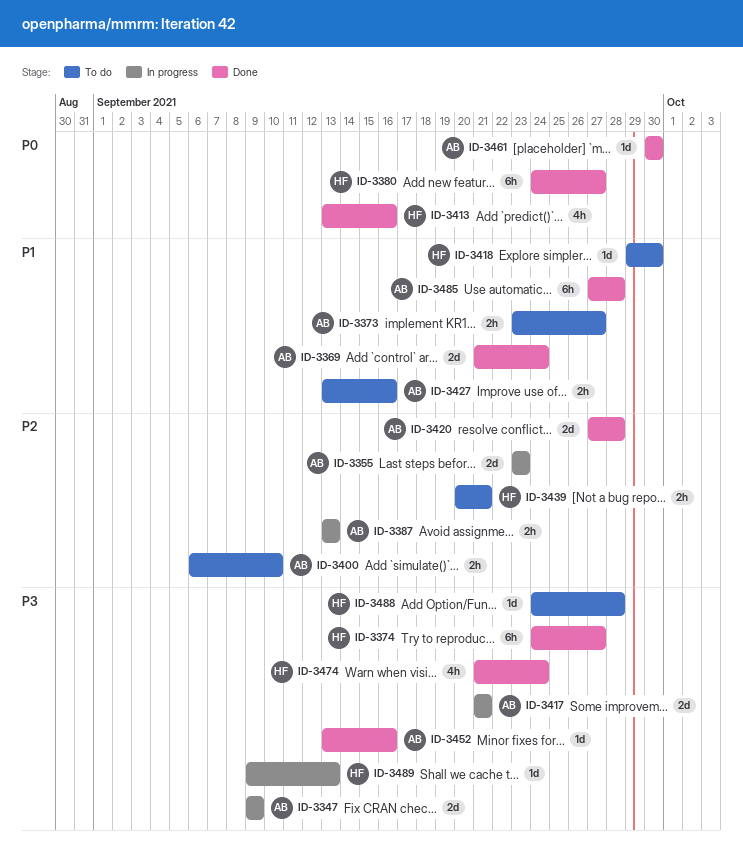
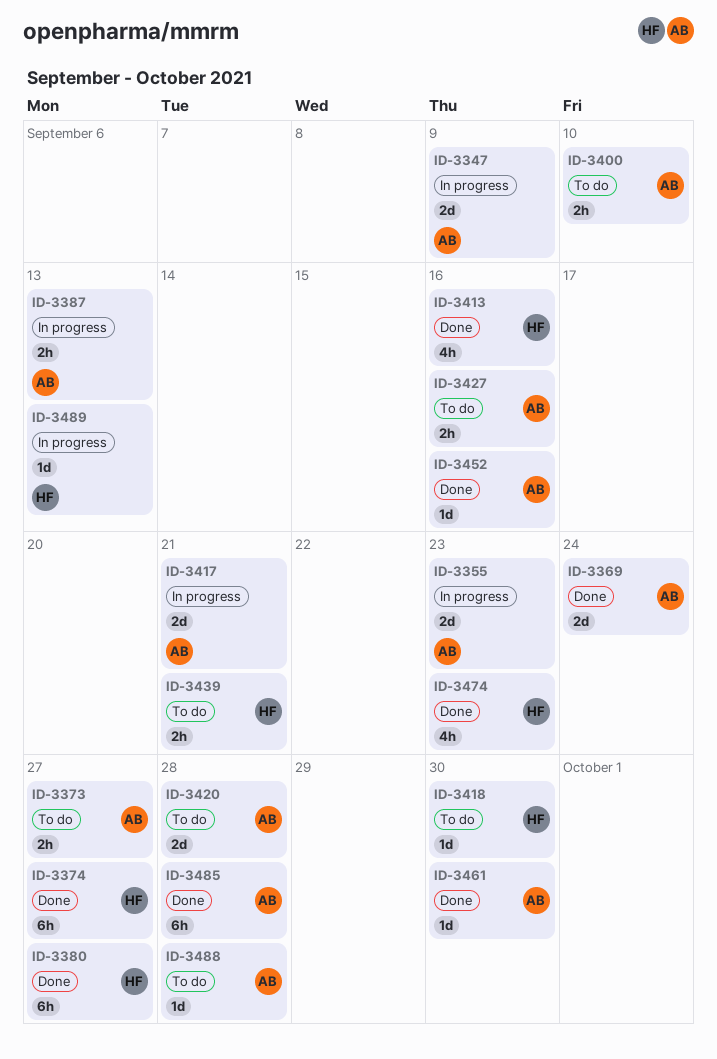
ID-3420, status: Done -> To do
ID-3474, due: Sep 24 -> Sep 23
ID-3488, owner: HF -> AB

